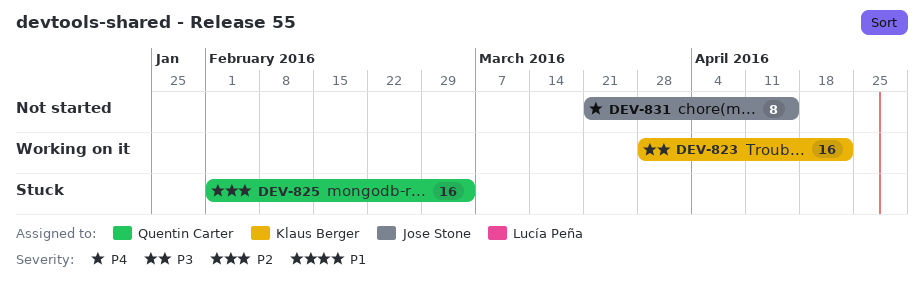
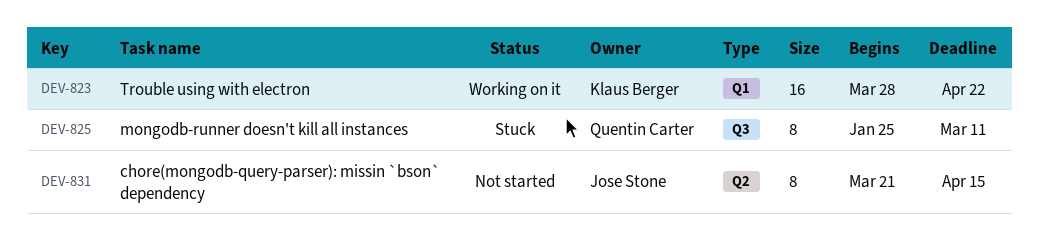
DEV-825, estimate: 16 -> 8
DEV-825, start: Feb 1 -> Jan 25
DEV-825, due: Mar 4 -> Mar 11

